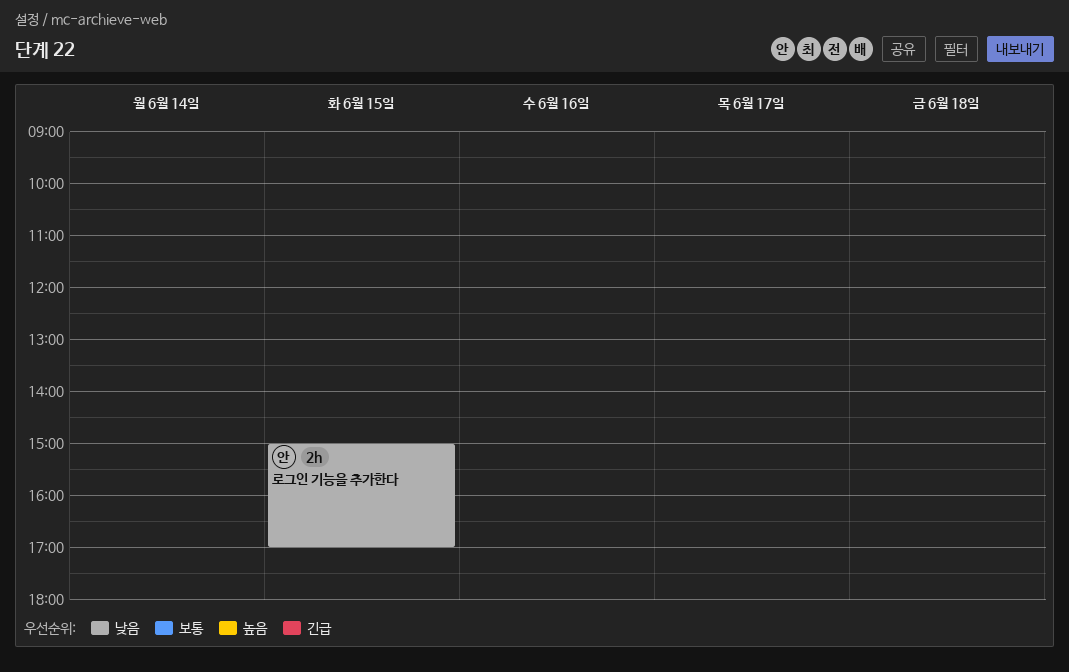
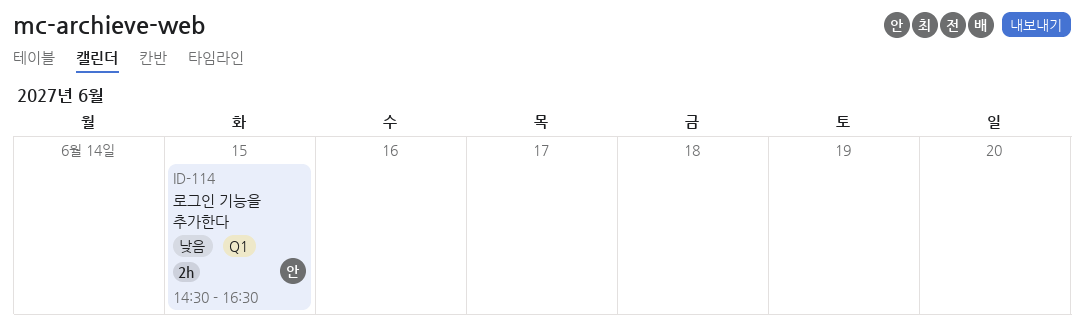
로그인 기능을 추가한다, begins: 15:00 -> 14:30
로그인 기능을 추가한다, ends: 17:00 -> 16:30

